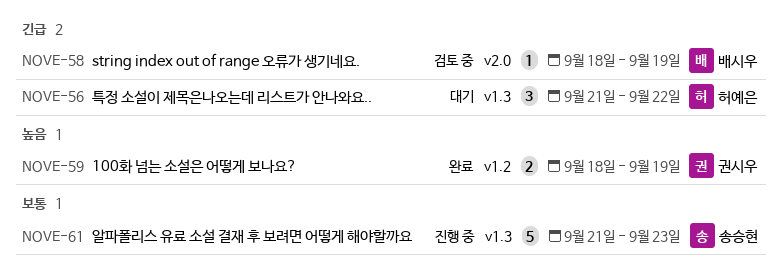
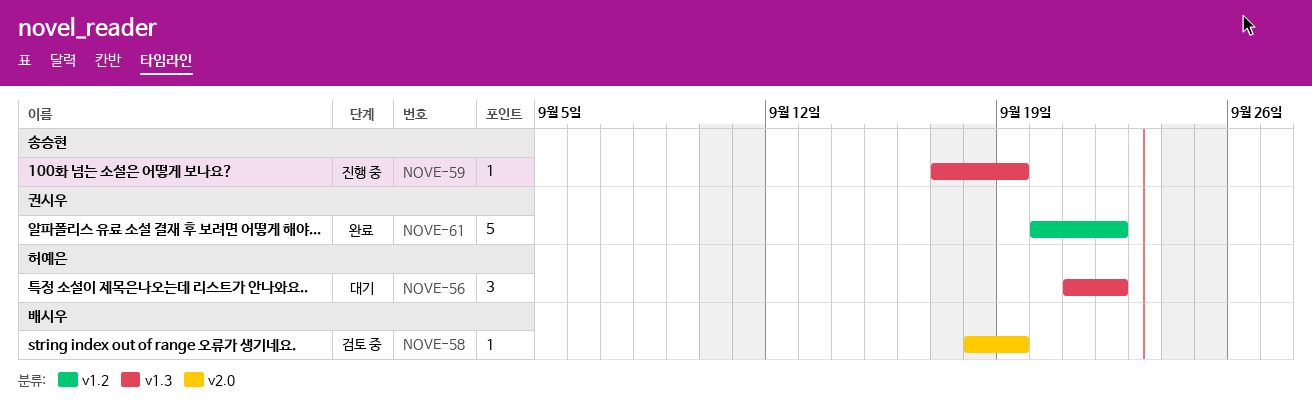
NOVE-59, status: 완료 -> 진행 중
NOVE-59, owner: 권시우 -> 송승현
NOVE-59, label: v1.2 -> v1.3
NOVE-59, estimate: 2 -> 1
NOVE-59, start: Sep 18 -> Sep 17
NOVE-61, status: 진행 중 -> 완료
NOVE-61, owner: 송승현 -> 권시우
NOVE-61, label: v1.3 -> v1.2
NOVE-61, start: Sep 21 -> Sep 20
NOVE-61, due: Sep 23 -> Sep 22

